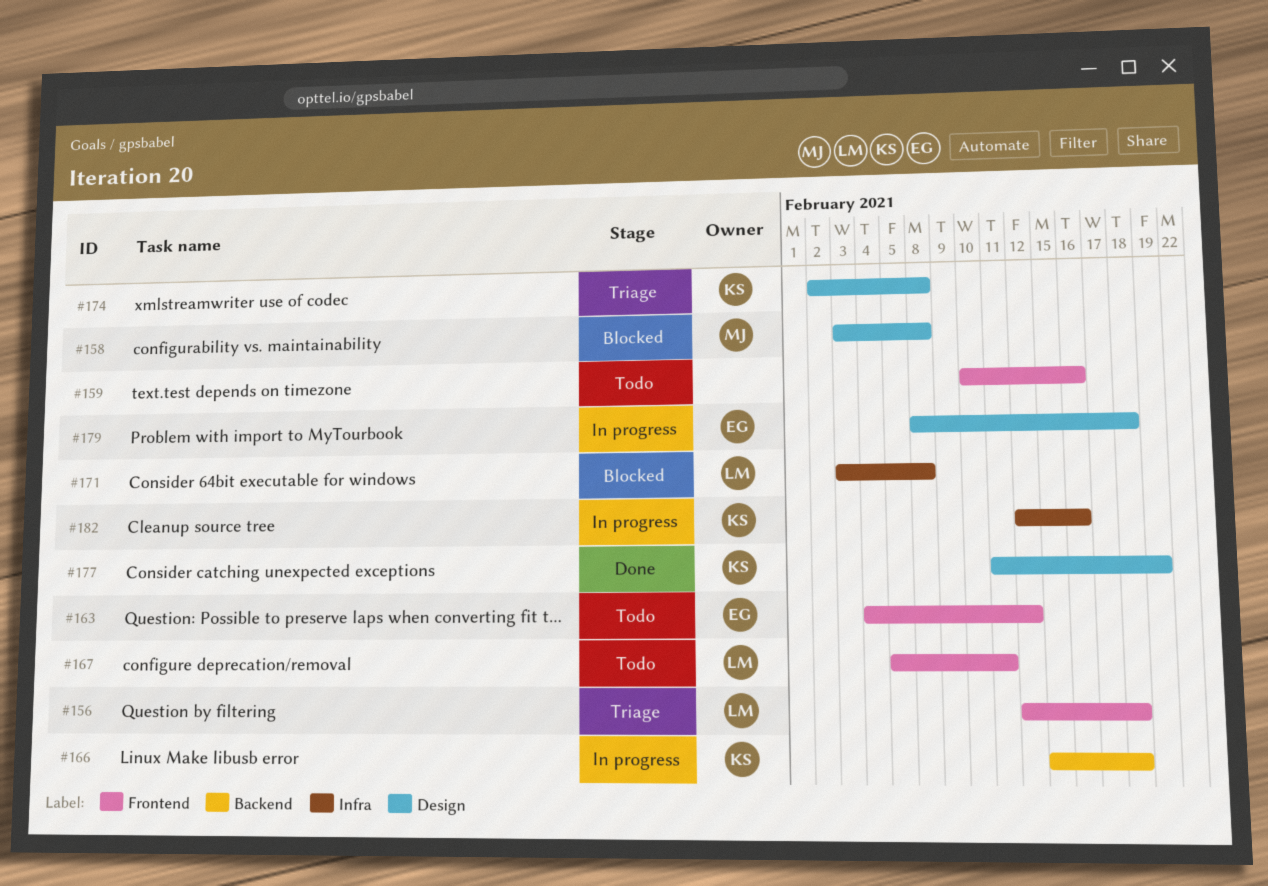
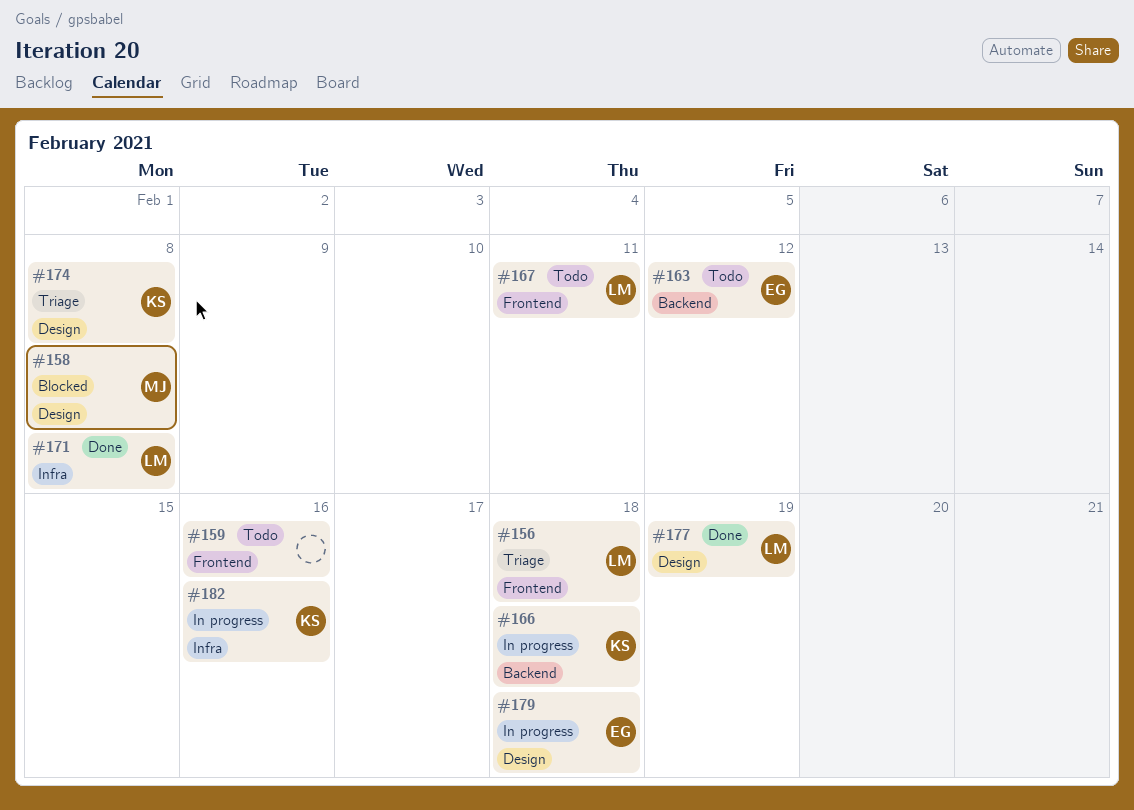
#163, label: Frontend -> Backend
#171, status: Blocked -> Done
#177, owner: KS -> LM

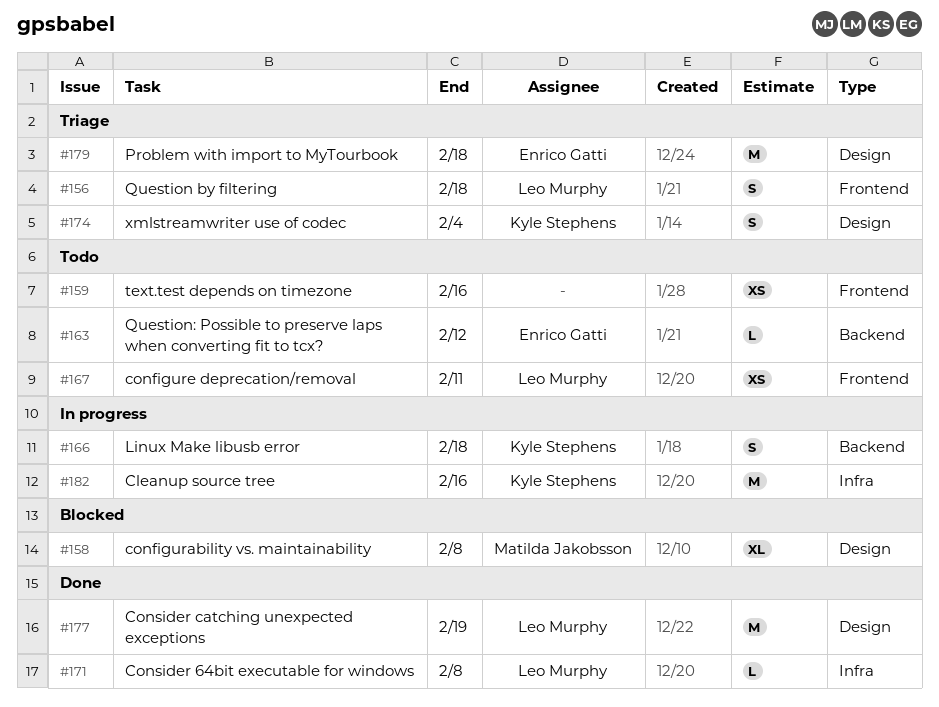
#174, due: Feb 8 -> Feb 4
#179, status: In progress -> Triage

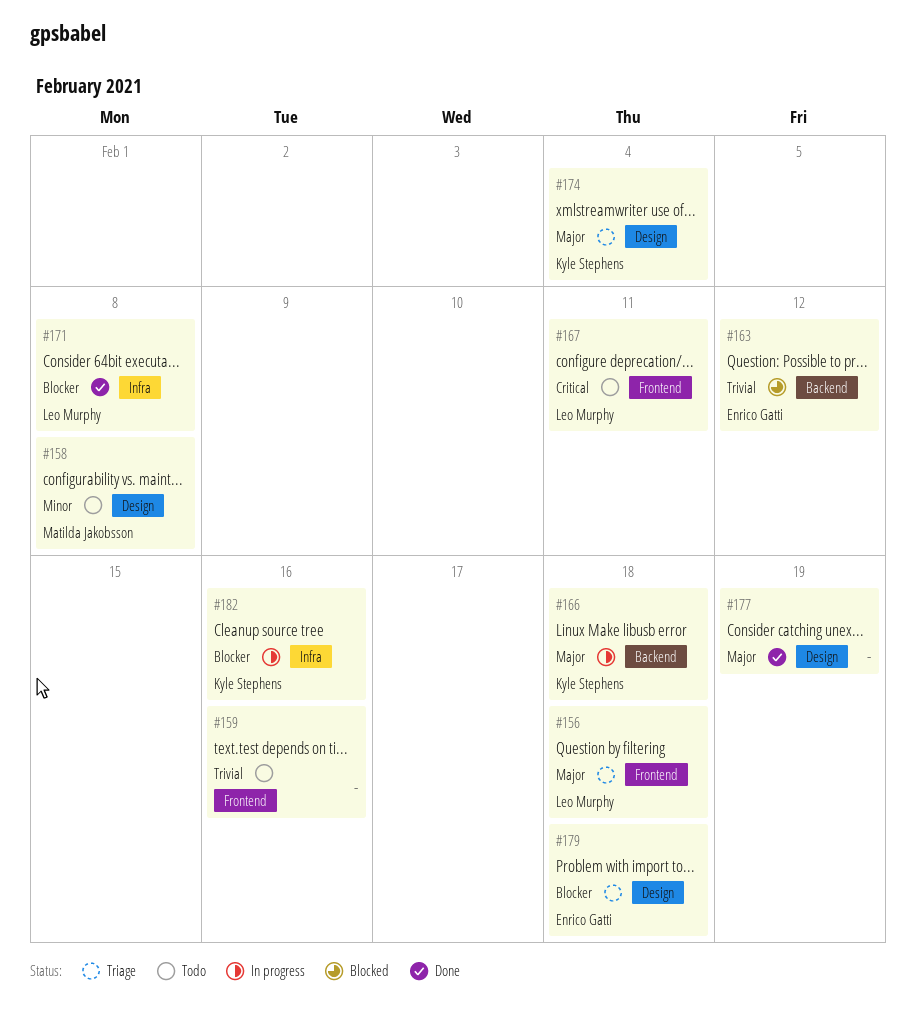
#158, status: Blocked -> Todo
#163, status: Todo -> Blocked
#177, owner: Leo Murphy -> none

